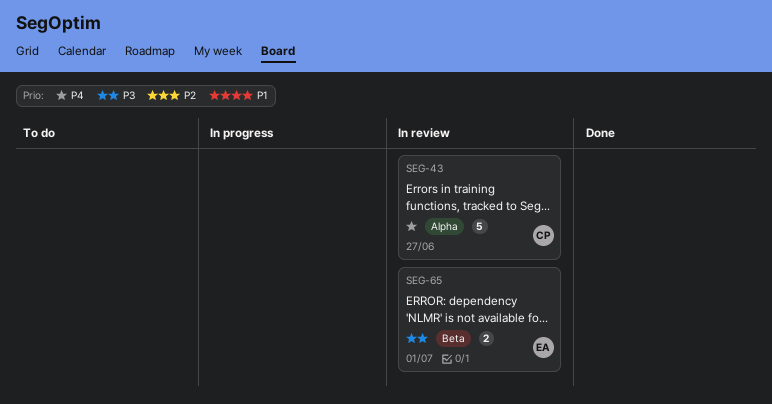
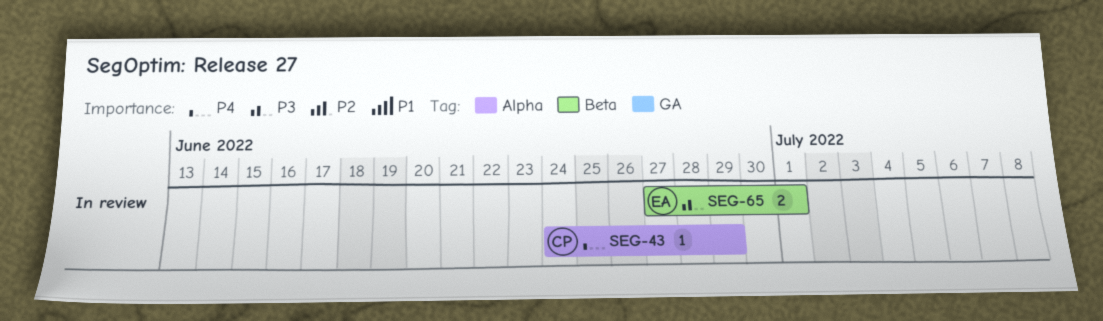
SEG-43, estimate: 5 -> 1
SEG-43, due: Jun 27 -> Jun 29

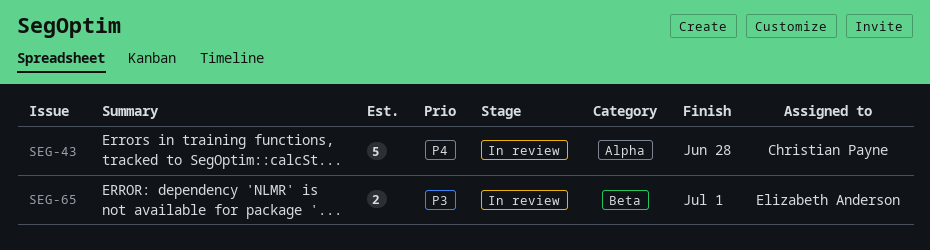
SEG-43, estimate: 1 -> 5
SEG-43, due: Jun 29 -> Jun 28

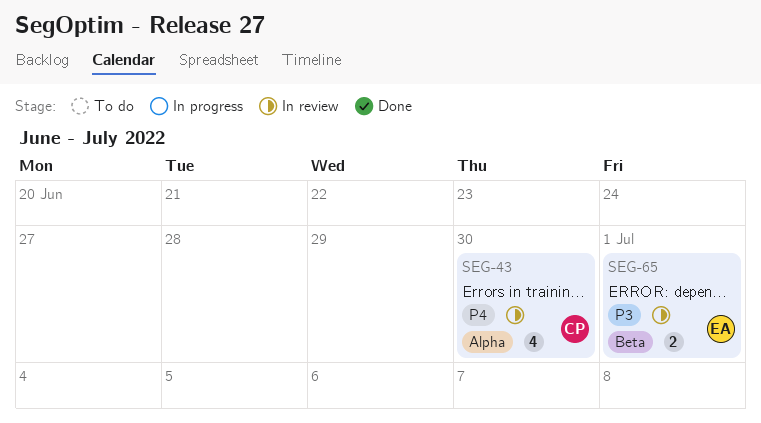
SEG-43, estimate: 5 -> 4
SEG-43, due: Jun 28 -> Jun 30

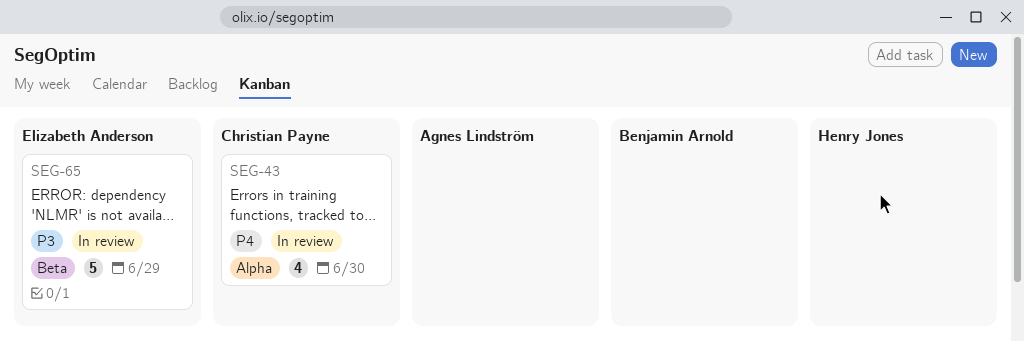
SEG-65, estimate: 2 -> 5
SEG-65, due: Jul 1 -> Jun 29

